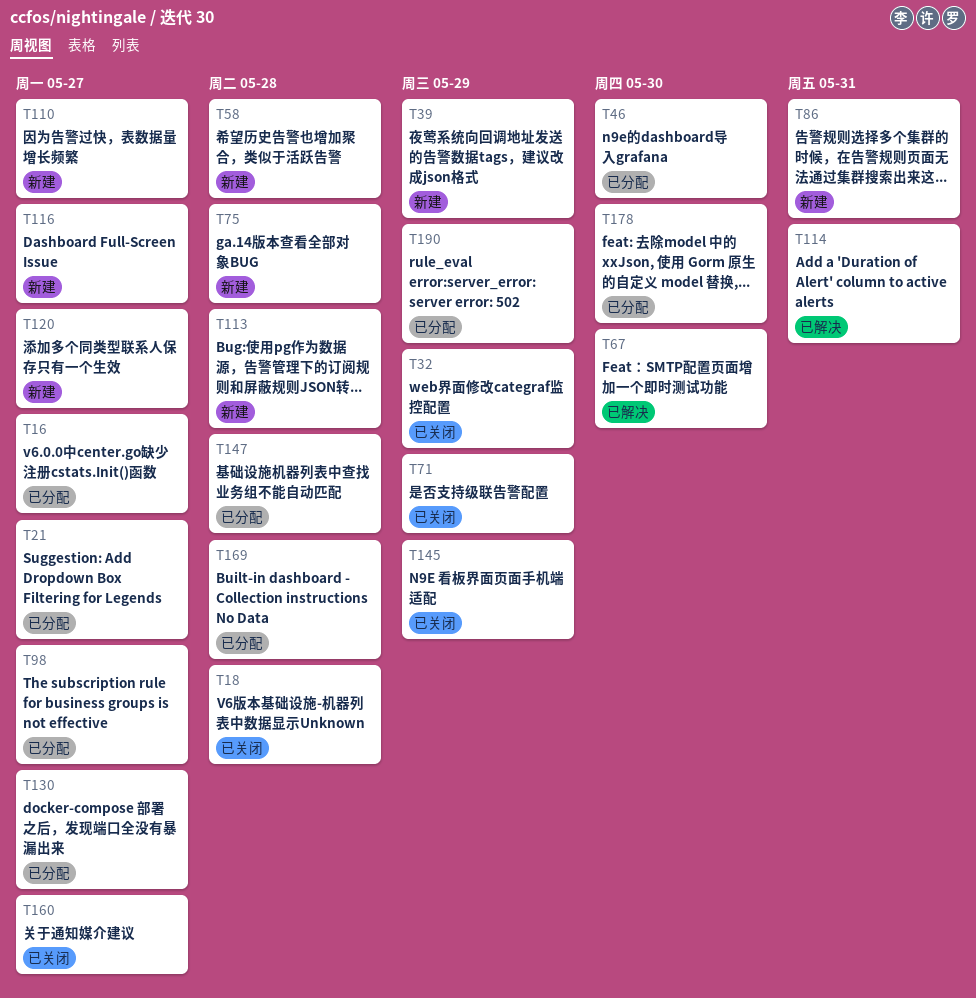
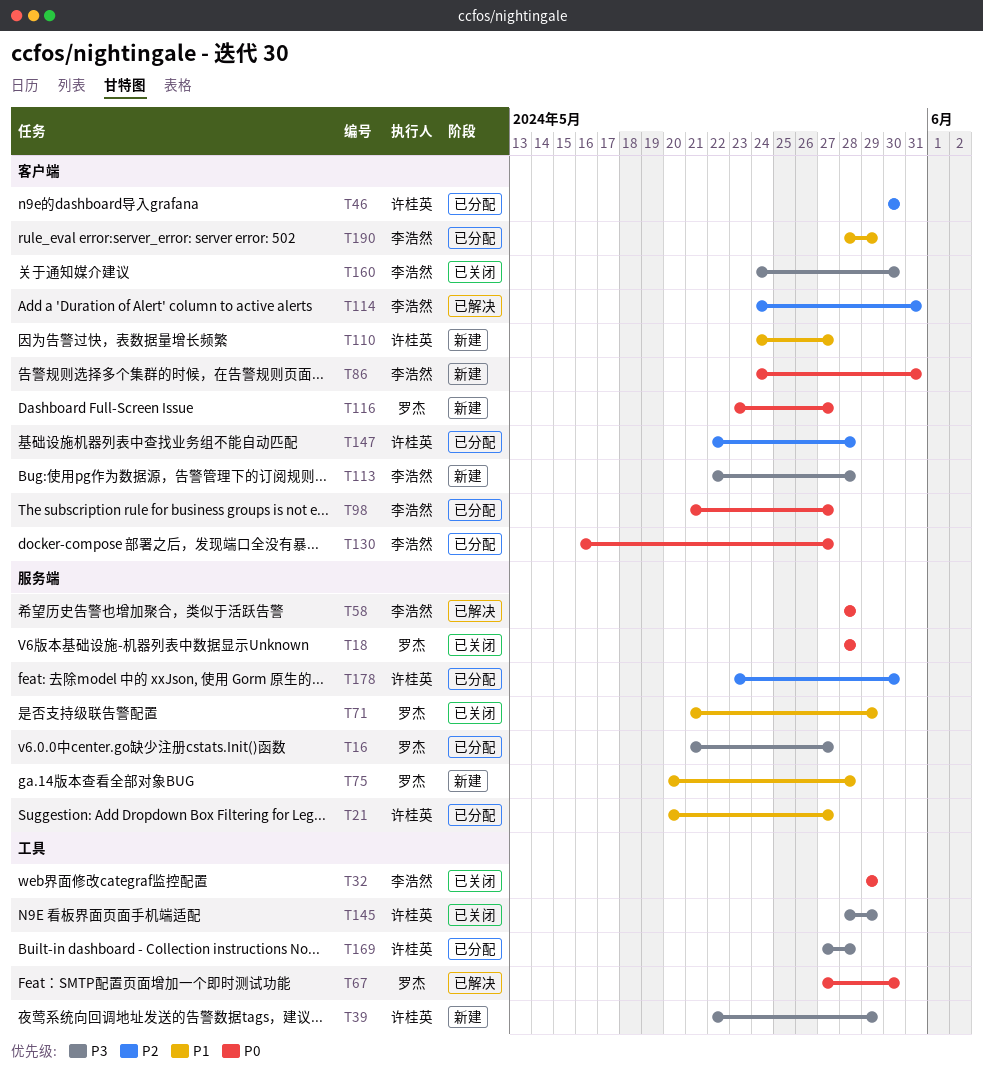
T58, status: 新建 -> 已解决
T120: present -> none
T160, due: May 27 -> May 30

